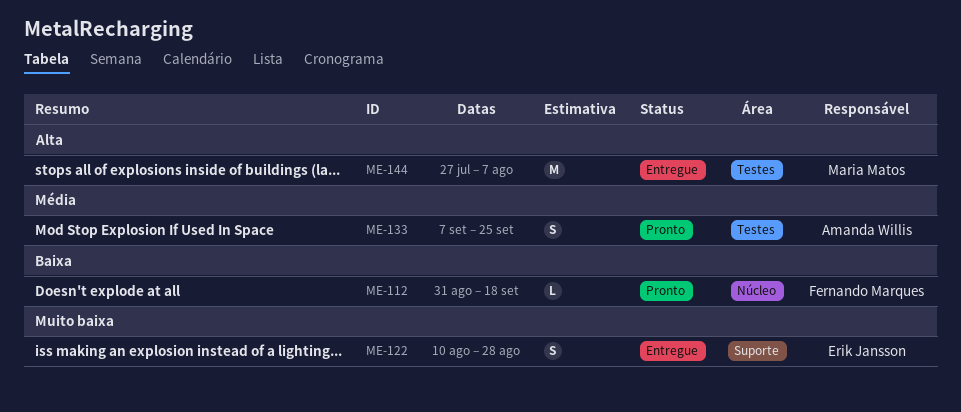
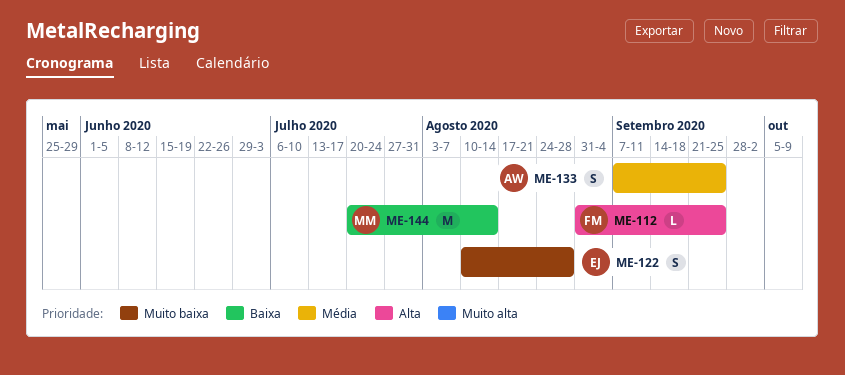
ME-112, priority: Baixa -> Alta
ME-112, due: Sep 18 -> Sep 25
ME-144, priority: Alta -> Baixa
ME-144, start: Jul 27 -> Jul 20
ME-144, due: Aug 7 -> Aug 14

